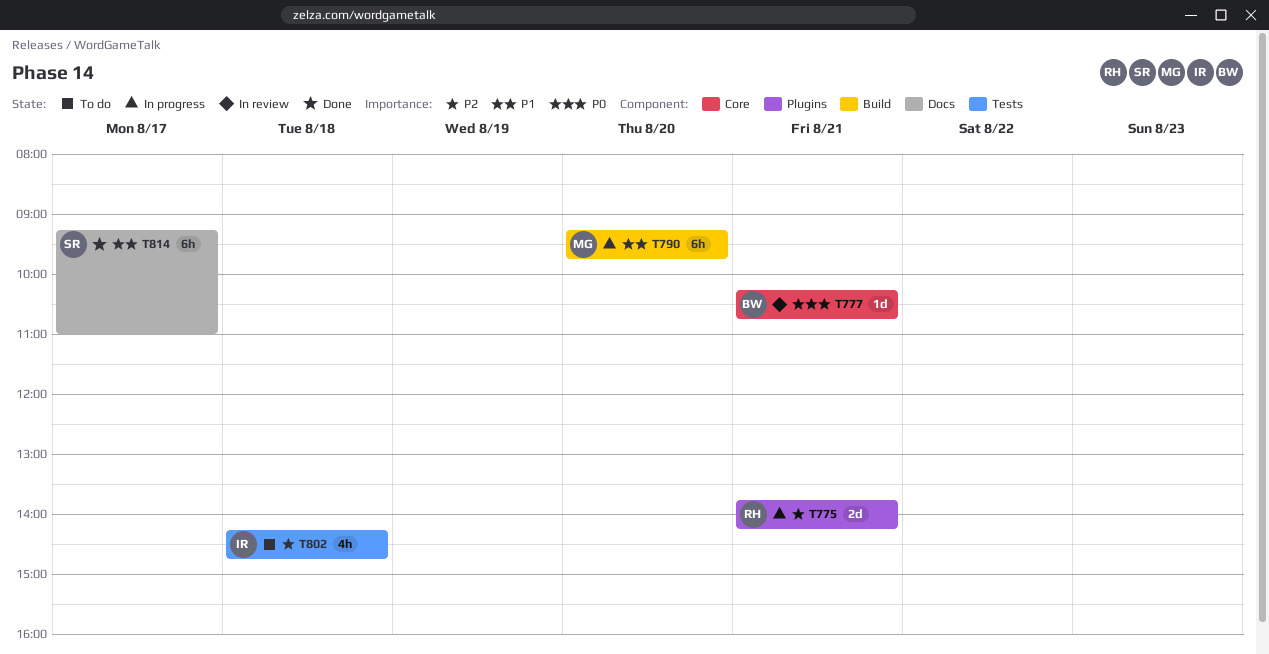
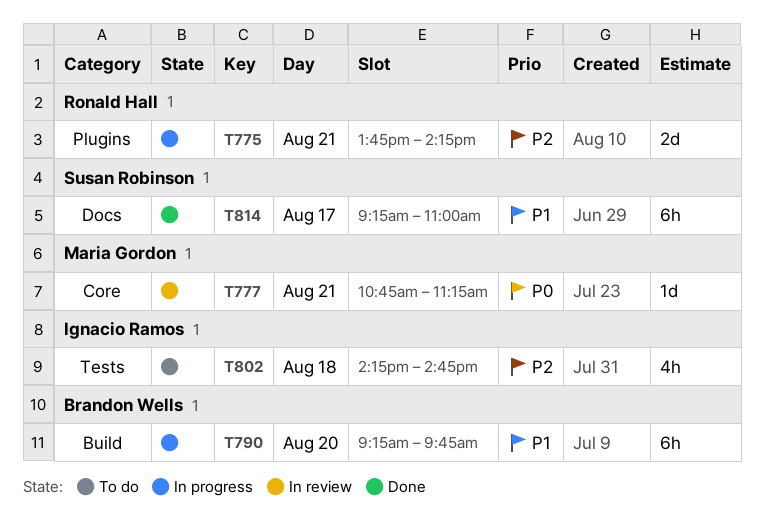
T777, owner: Brandon Wells -> Maria Gordon
T777, begins: 10:15 -> 10:45
T777, ends: 10:45 -> 11:15
T790, owner: Maria Gordon -> Brandon Wells

